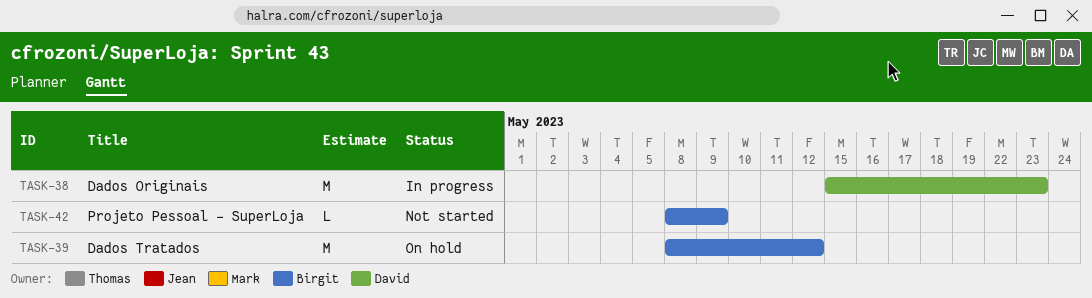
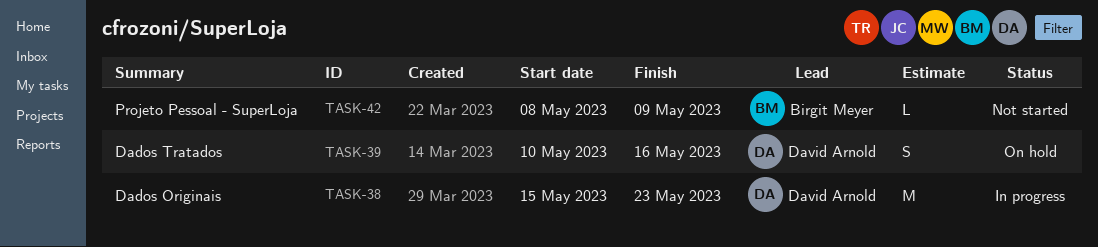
TASK-39, owner: Birgit Meyer -> David Arnold
TASK-39, estimate: M -> S
TASK-39, start: May 8 -> May 10
TASK-39, due: May 12 -> May 16

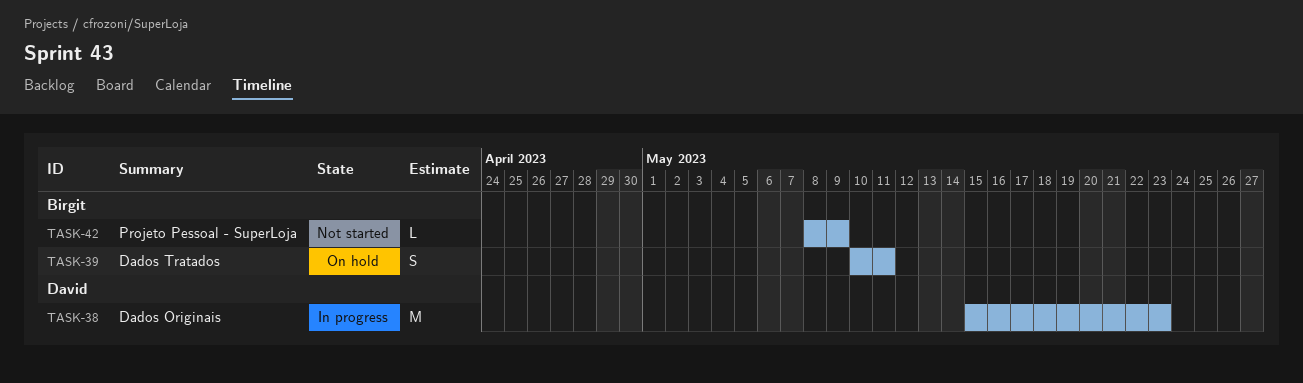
TASK-39, owner: David Arnold -> Birgit Meyer
TASK-39, due: May 16 -> May 11

